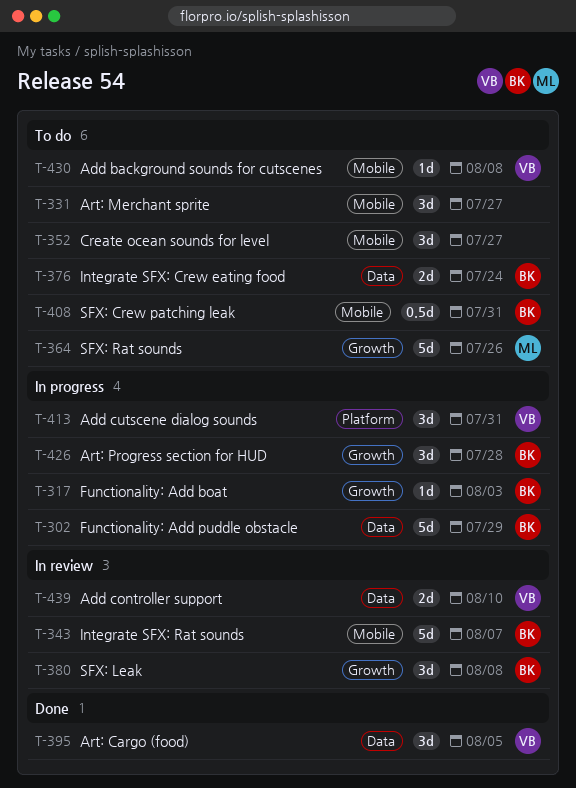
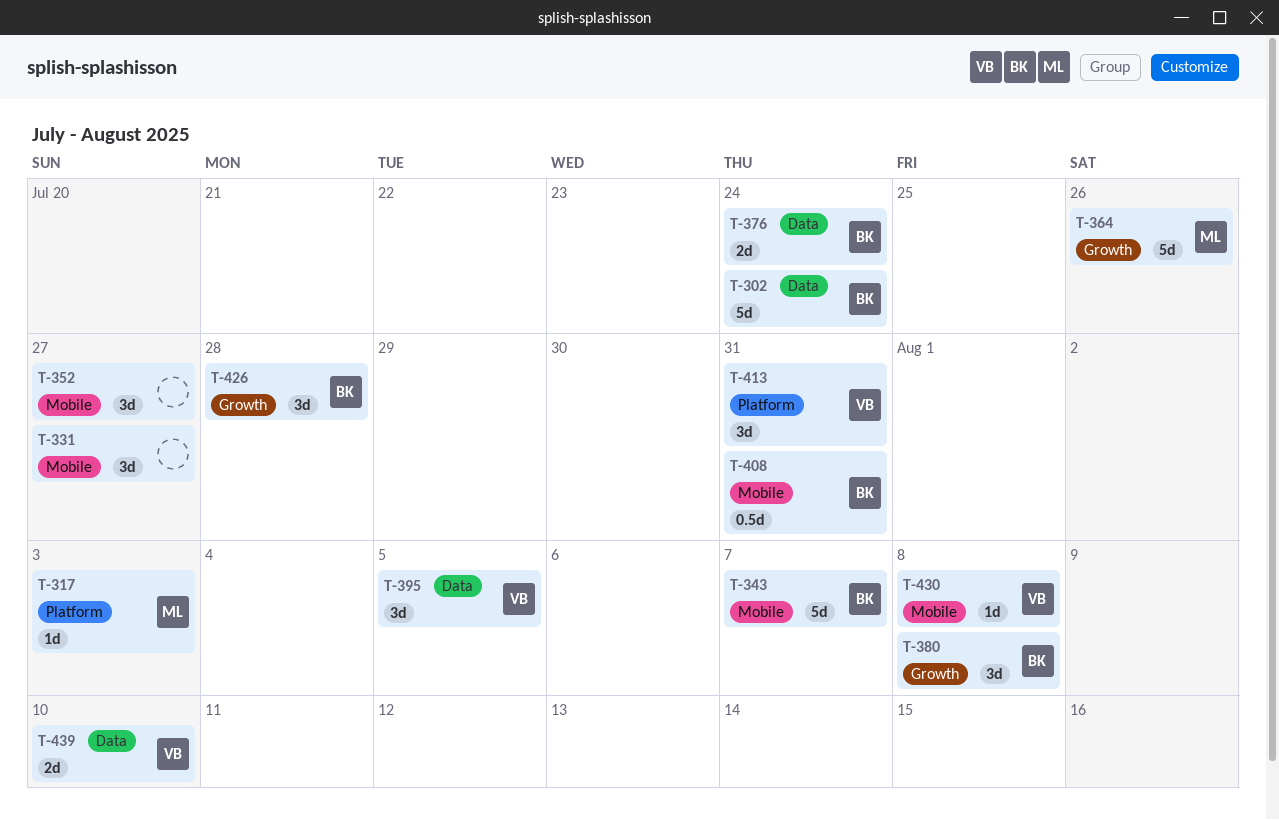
T-302, due: Jul 29 -> Jul 24
T-317, owner: BK -> ML
T-317, label: Growth -> Platform

